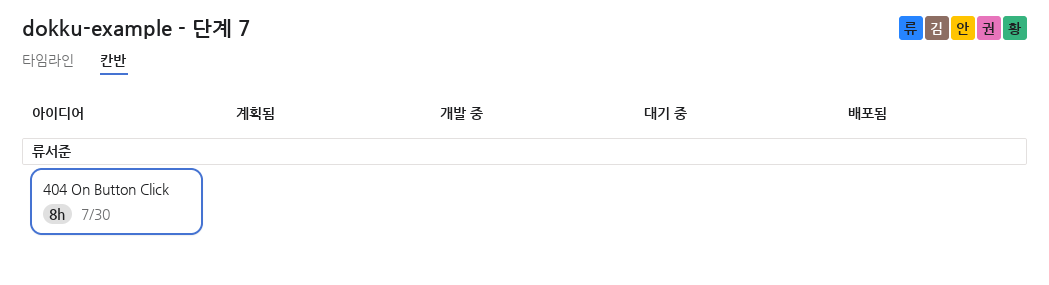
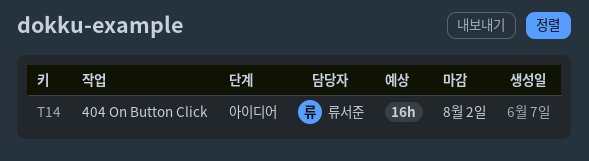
404 On Button Click, estimate: 8h -> 16h
404 On Button Click, due: Jul 30 -> Aug 2

